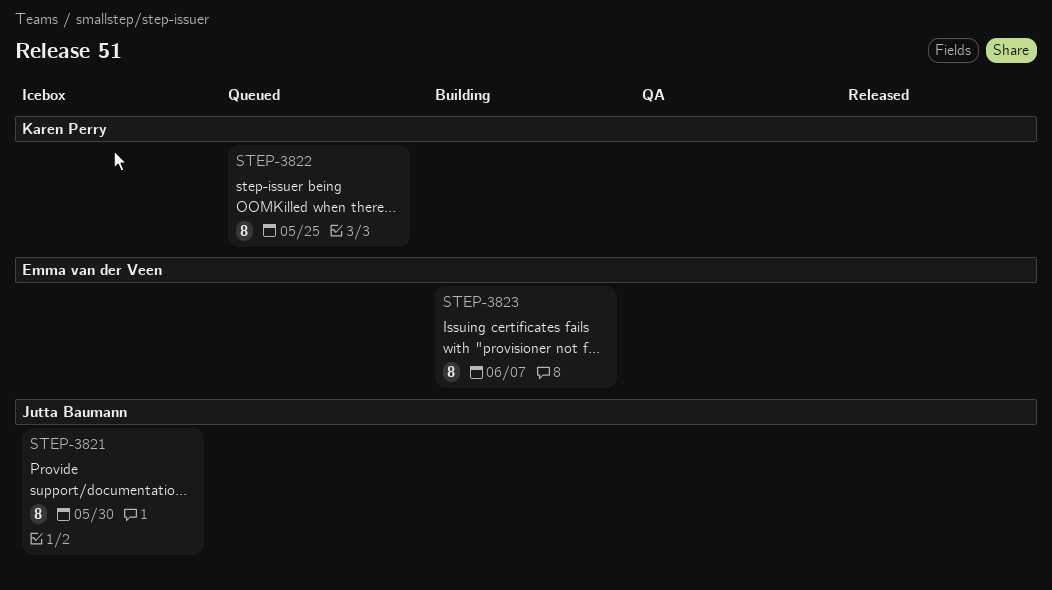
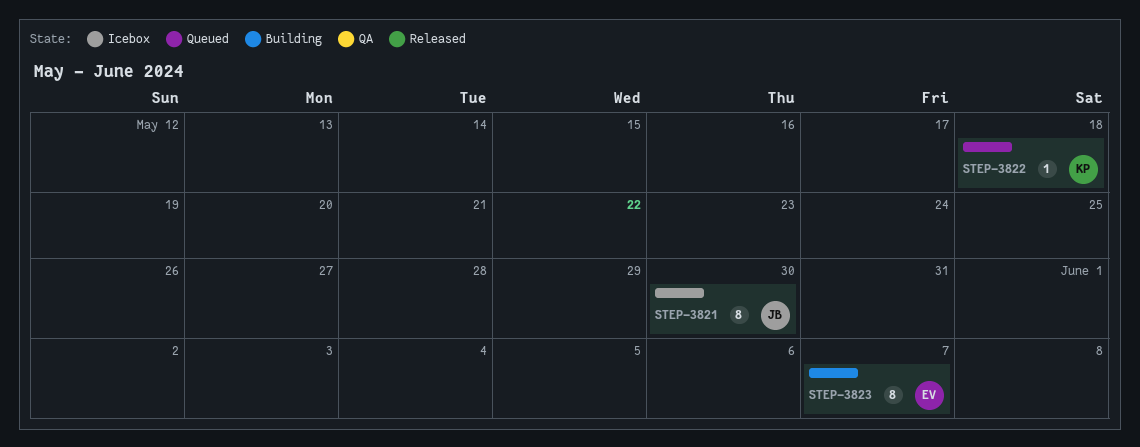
STEP-3822, estimate: 8 -> 1
STEP-3822, due: May 25 -> May 18

